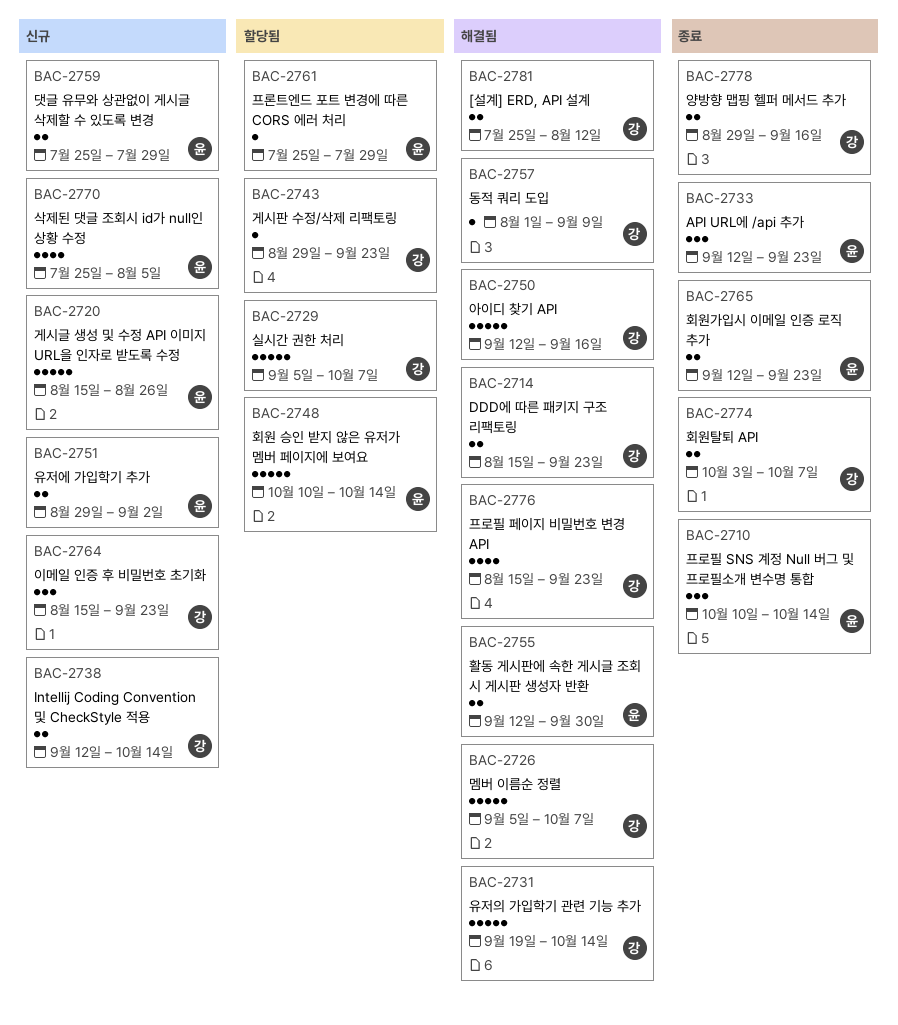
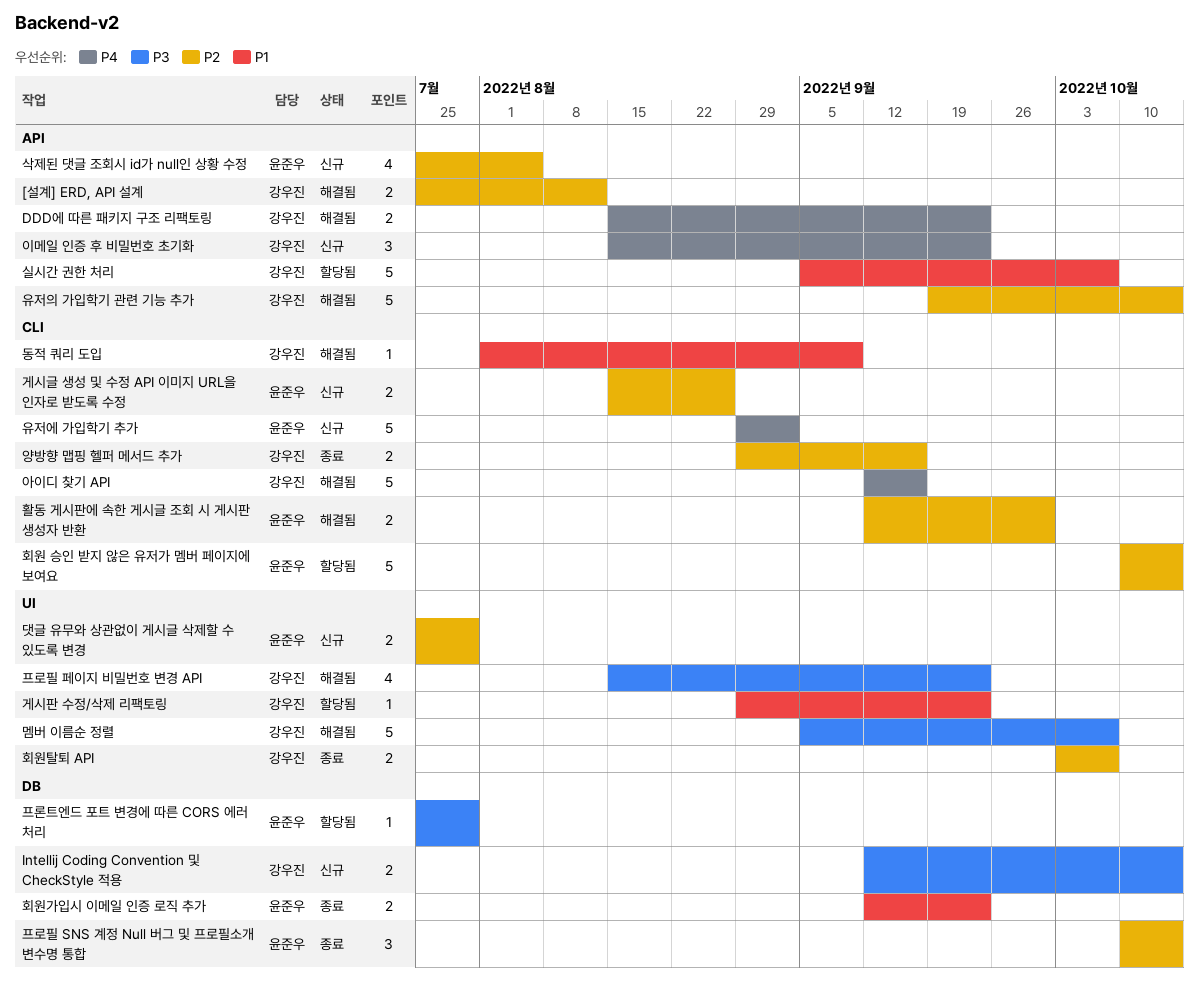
API URL에 /api 추가: present -> none
게시글 생성 및 수정 API 이미지 URL을 인자로 받도록 수정, estimate: 5 -> 2
유저에 가입학기 추가, estimate: 2 -> 5

